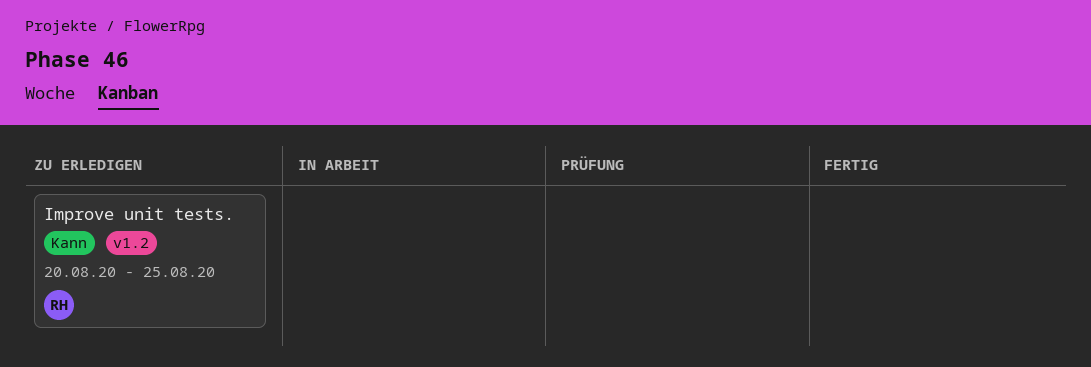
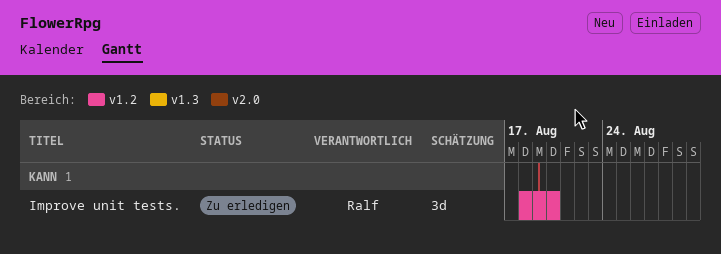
Improve unit tests., start: Aug 20 -> Aug 18
Improve unit tests., due: Aug 25 -> Aug 20

